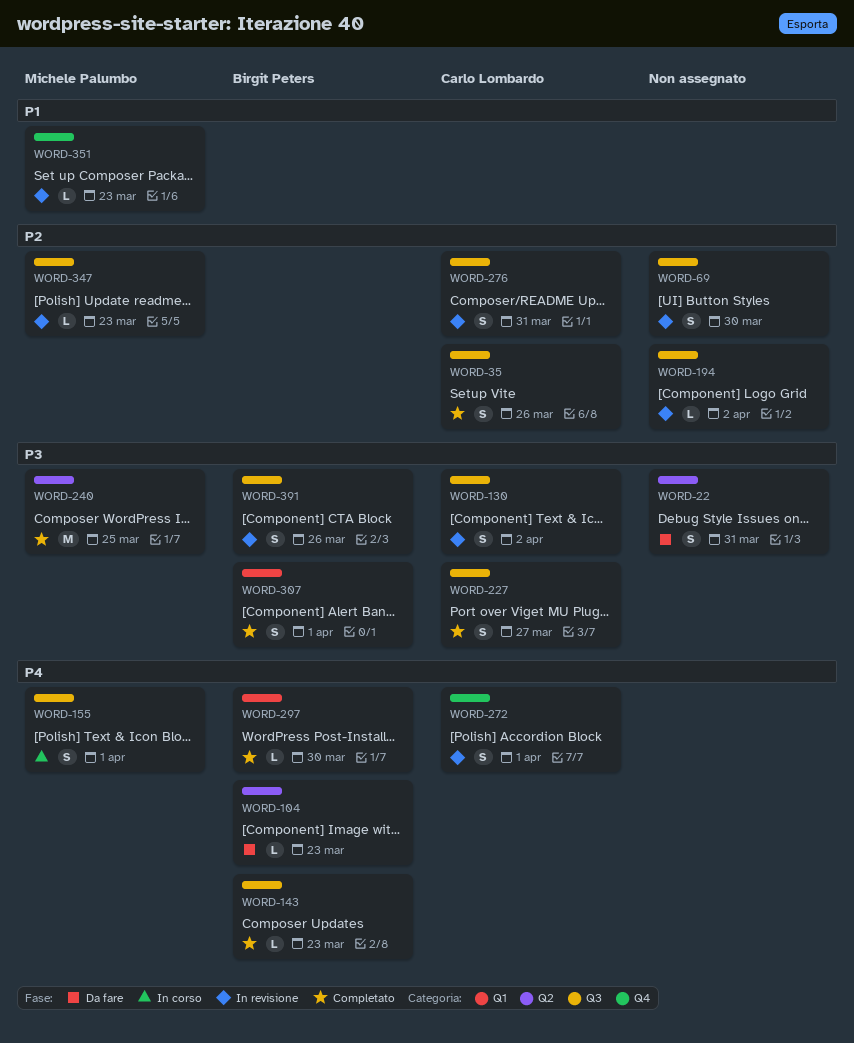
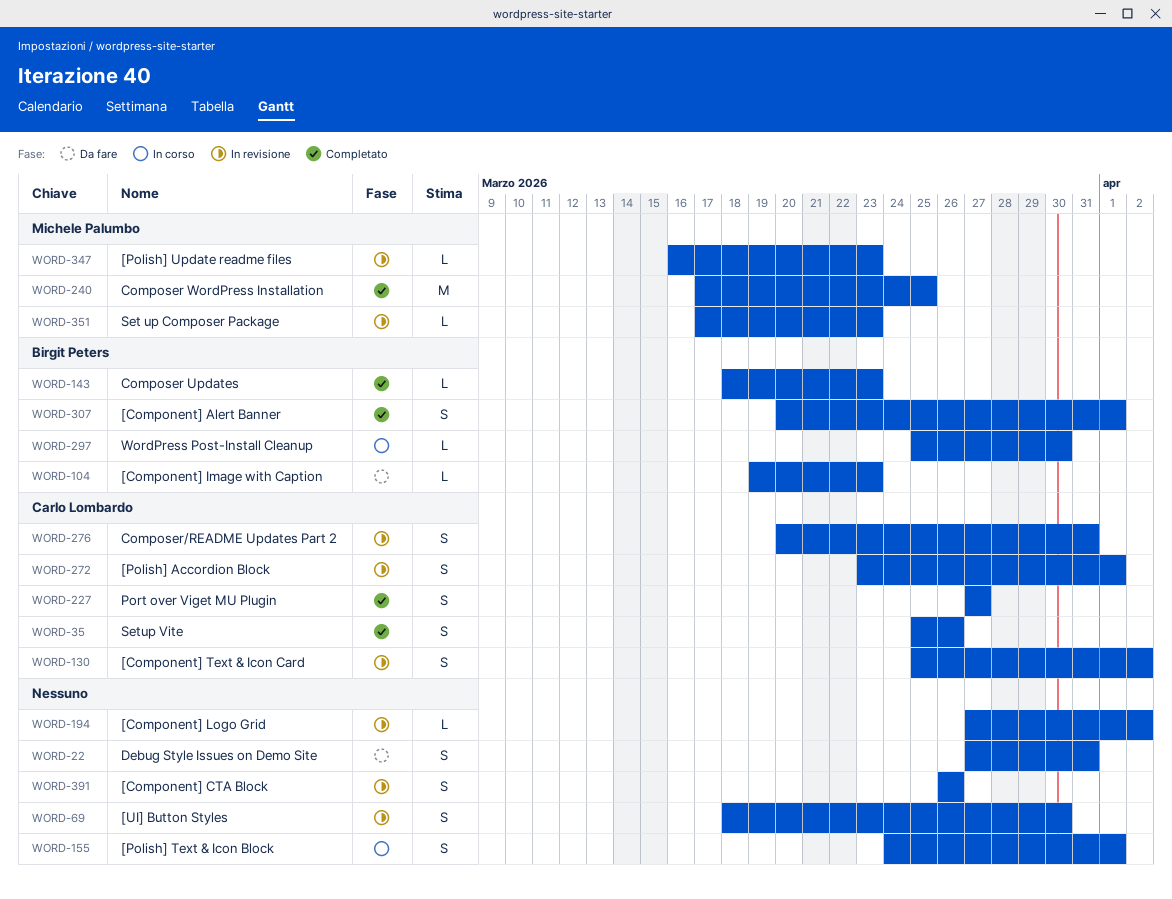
WORD-155, owner: Michele Palumbo -> none
WORD-297, status: Completato -> In corso
WORD-391, owner: Birgit Peters -> none

